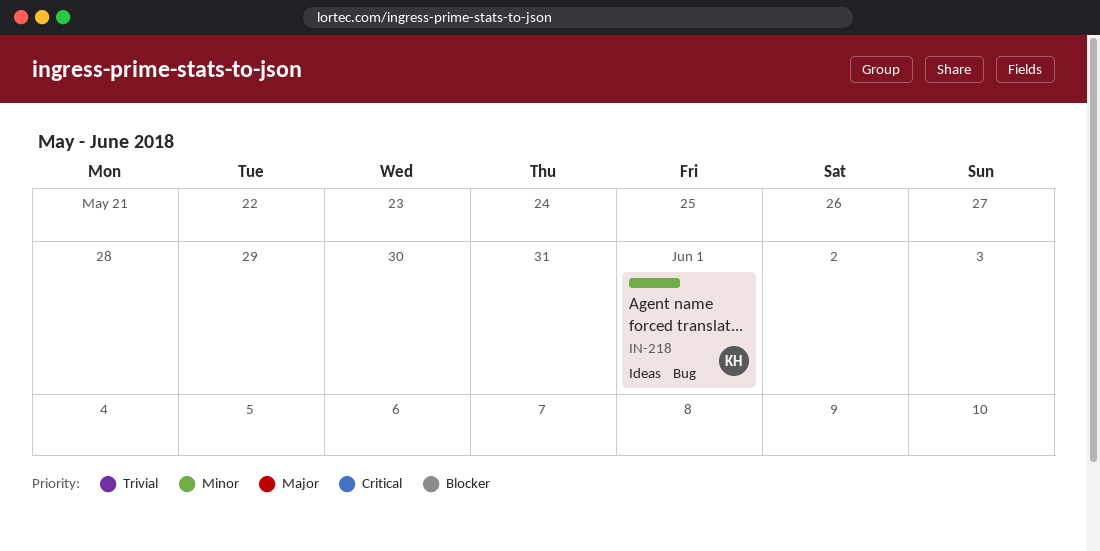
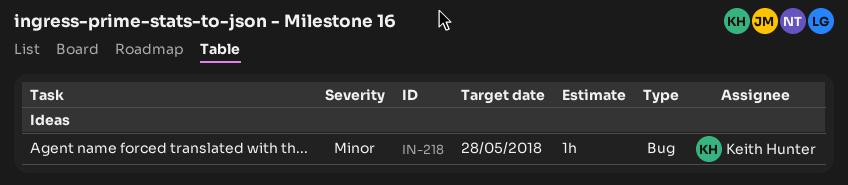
IN-218, due: Jun 1 -> May 28

